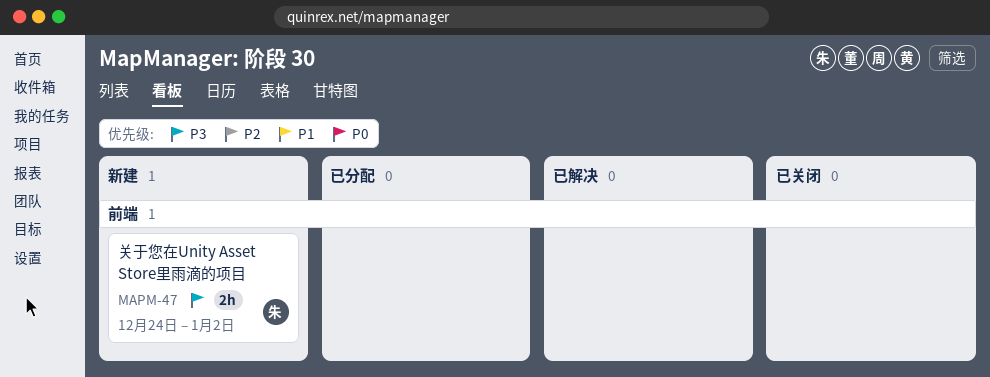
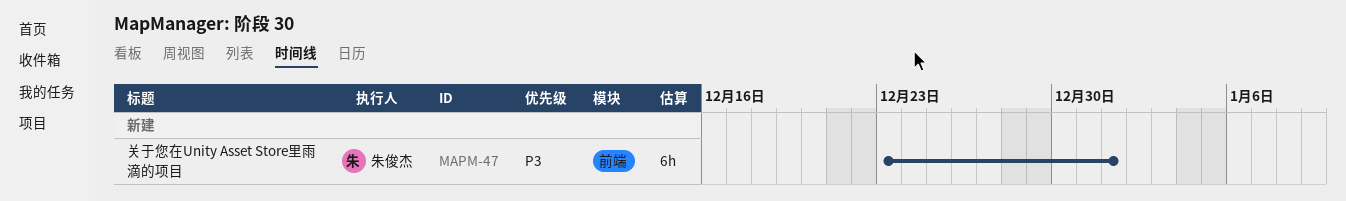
MAPM-47, estimate: 2h -> 6h
MAPM-47, start: Dec 24 -> Dec 23
MAPM-47, due: Jan 2 -> Jan 1

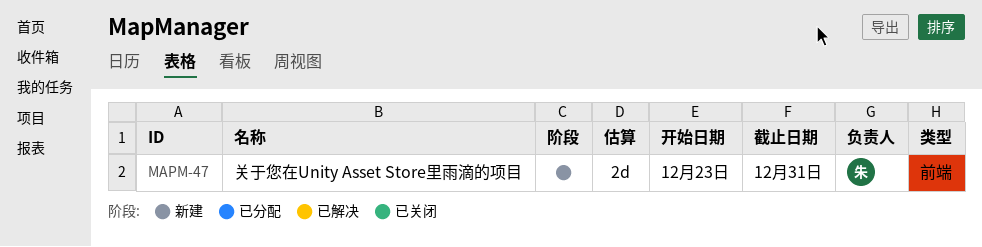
MAPM-47, estimate: 6h -> 2d
MAPM-47, due: Jan 1 -> Dec 31

